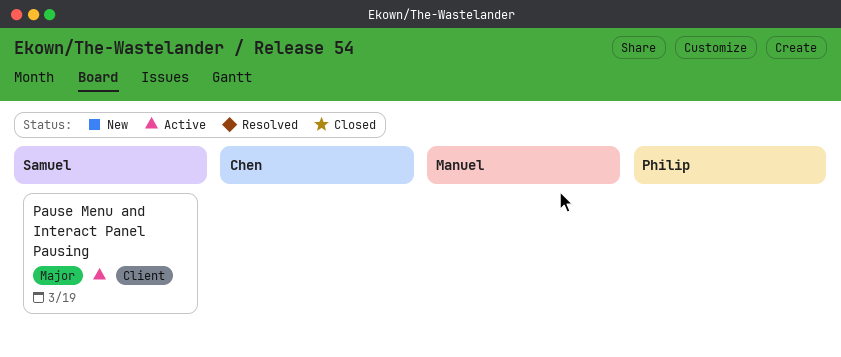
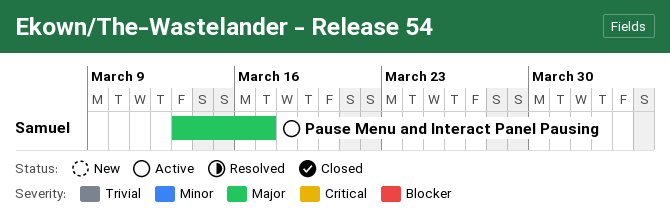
Pause Menu and Interact Panel Pausing, due: Mar 19 -> Mar 17

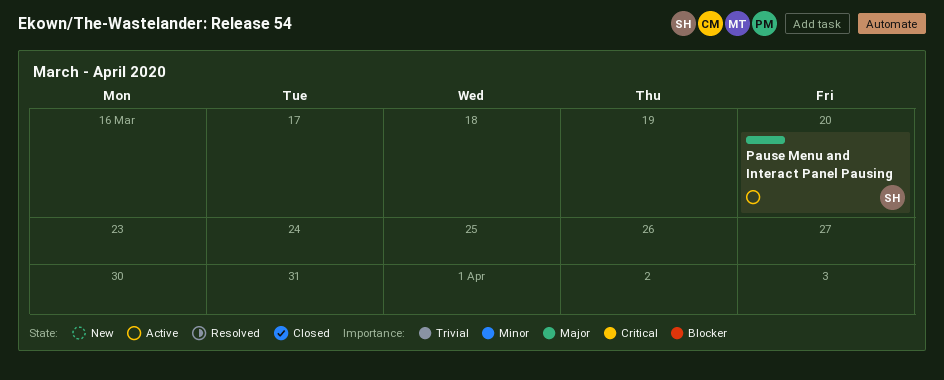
Pause Menu and Interact Panel Pausing, due: Mar 17 -> Mar 20

